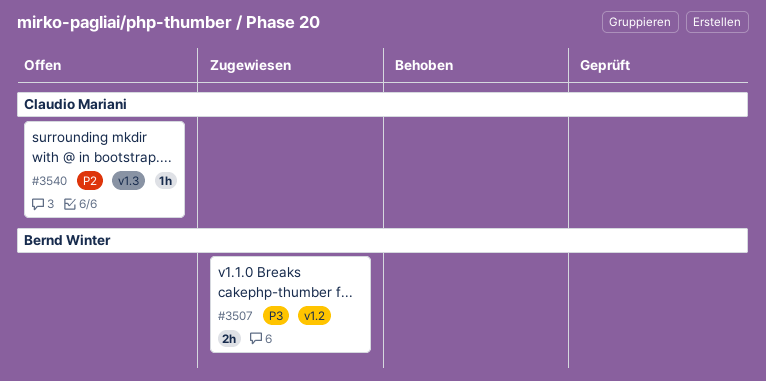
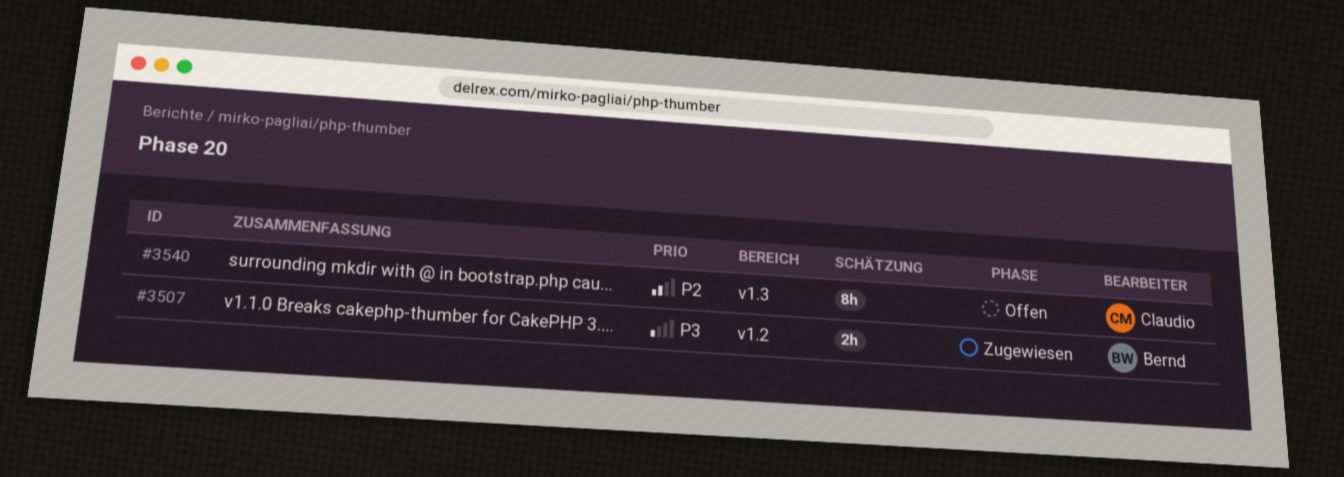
#3540, estimate: 1h -> 8h

